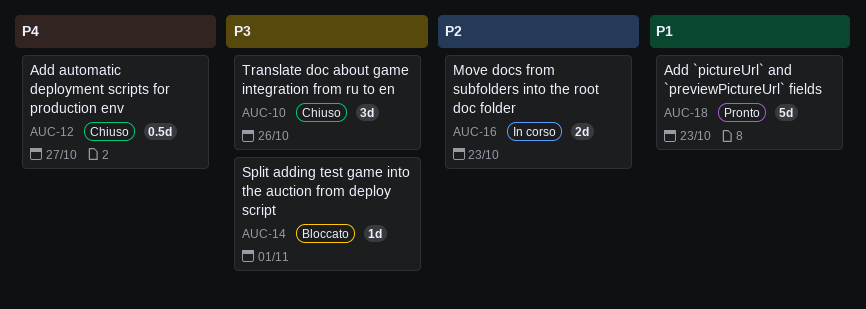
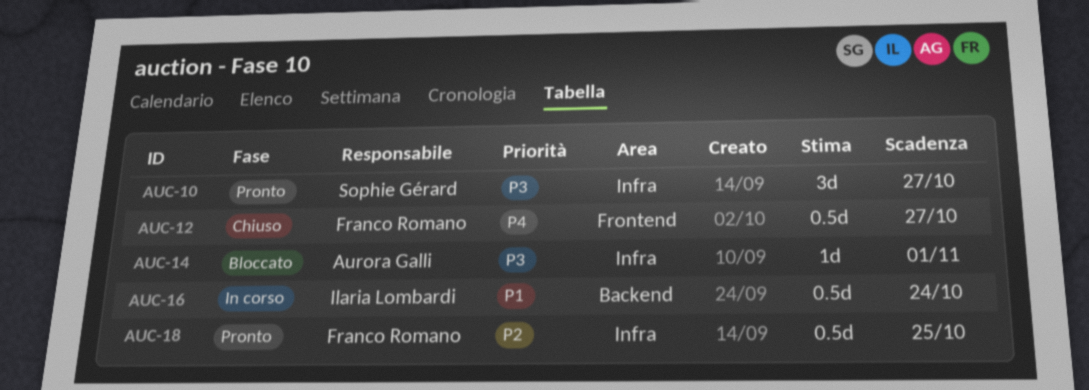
AUC-10, status: Chiuso -> Pronto
AUC-10, due: Oct 26 -> Oct 27
AUC-16, priority: P2 -> P1
AUC-16, estimate: 2d -> 0.5d
AUC-16, due: Oct 23 -> Oct 24
AUC-18, priority: P1 -> P2
AUC-18, estimate: 5d -> 0.5d
AUC-18, due: Oct 23 -> Oct 25

